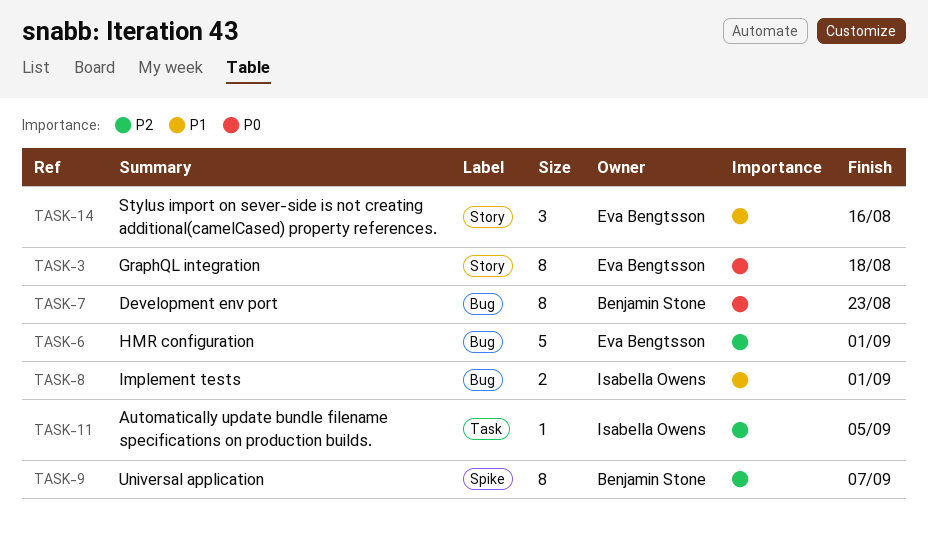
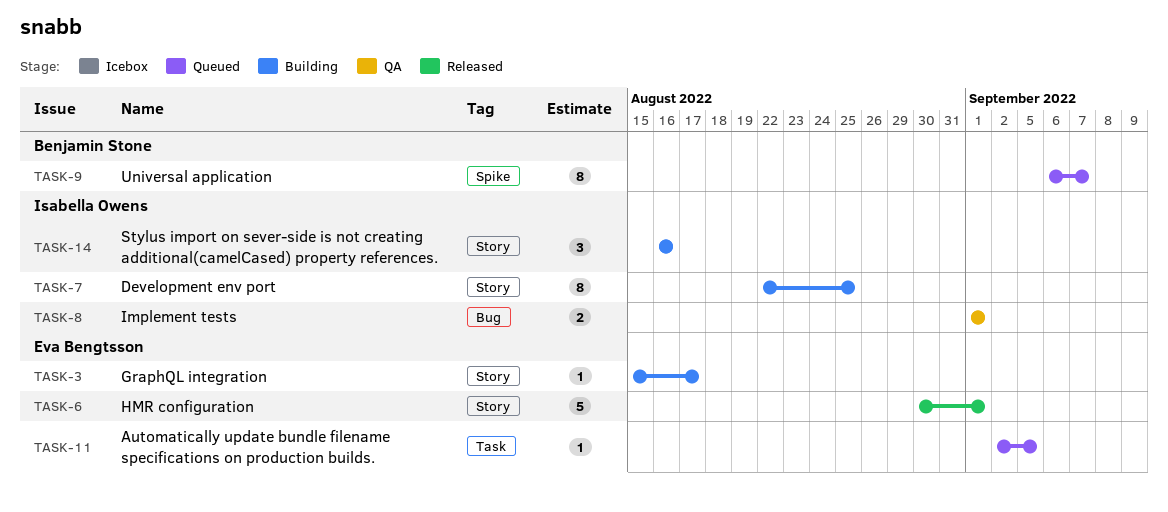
TASK-3, estimate: 8 -> 1
TASK-3, due: Aug 18 -> Aug 17
TASK-6, label: Bug -> Story
TASK-7, owner: Benjamin Stone -> Isabella Owens
TASK-7, label: Bug -> Story
TASK-7, due: Aug 23 -> Aug 25
TASK-11, owner: Isabella Owens -> Eva Bengtsson
TASK-14, owner: Eva Bengtsson -> Isabella Owens

